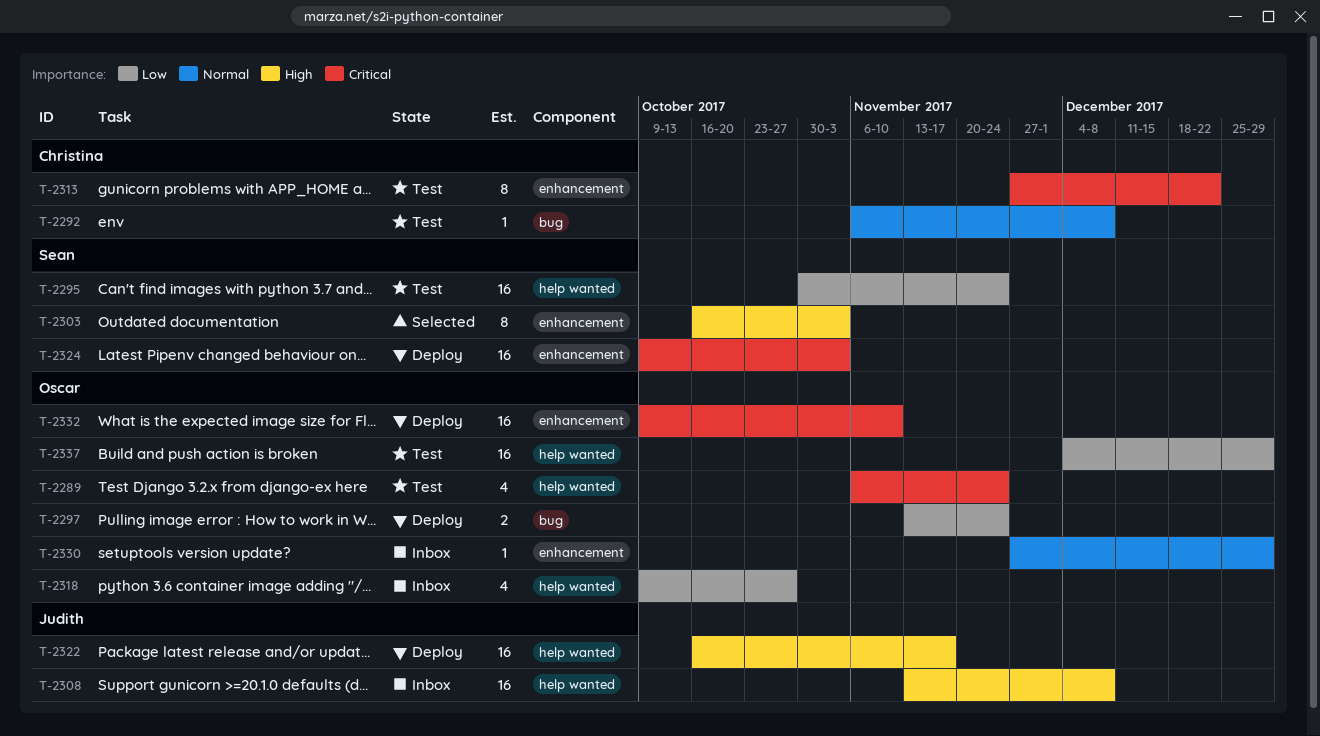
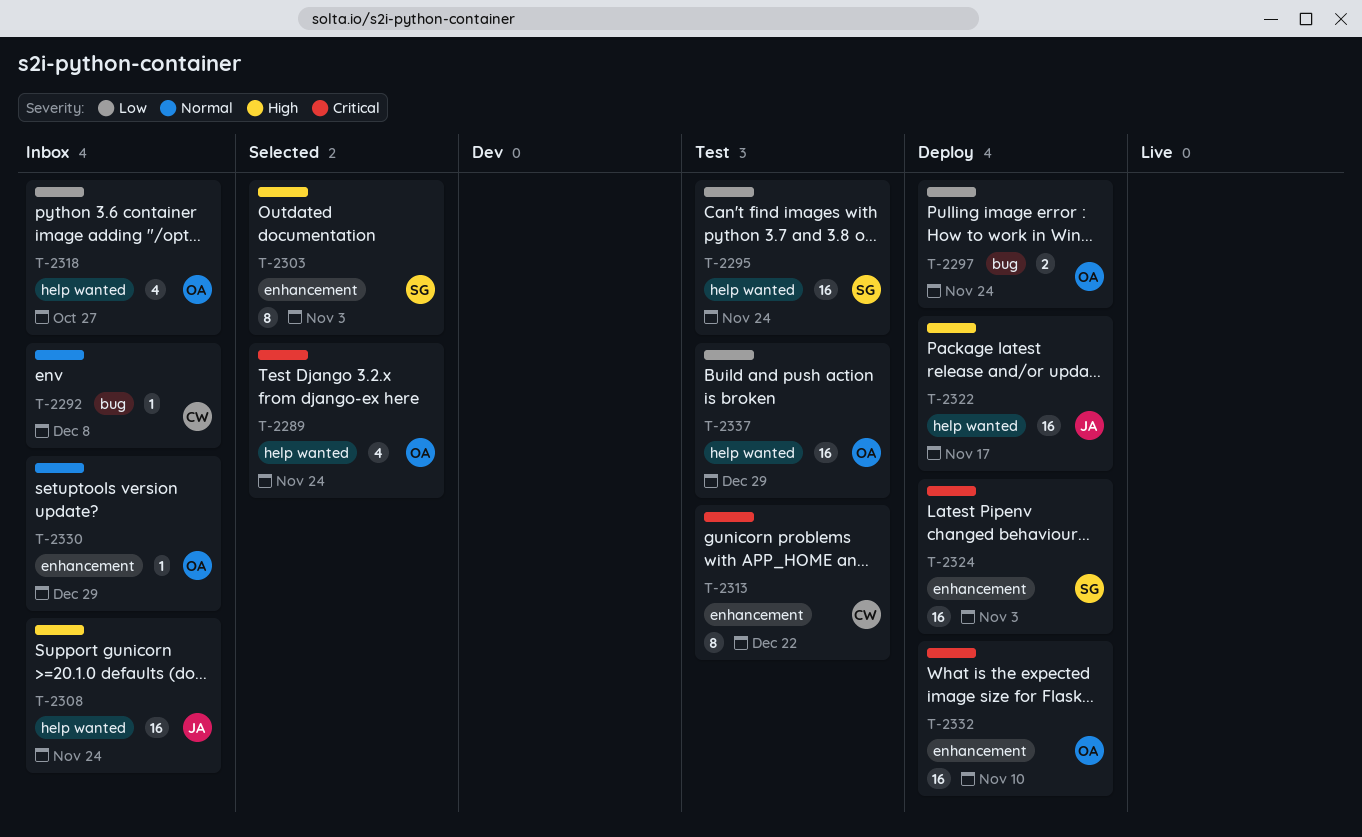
T-2289, status: Test -> Selected
T-2292, status: Test -> Inbox
T-2308, due: Dec 8 -> Nov 24

